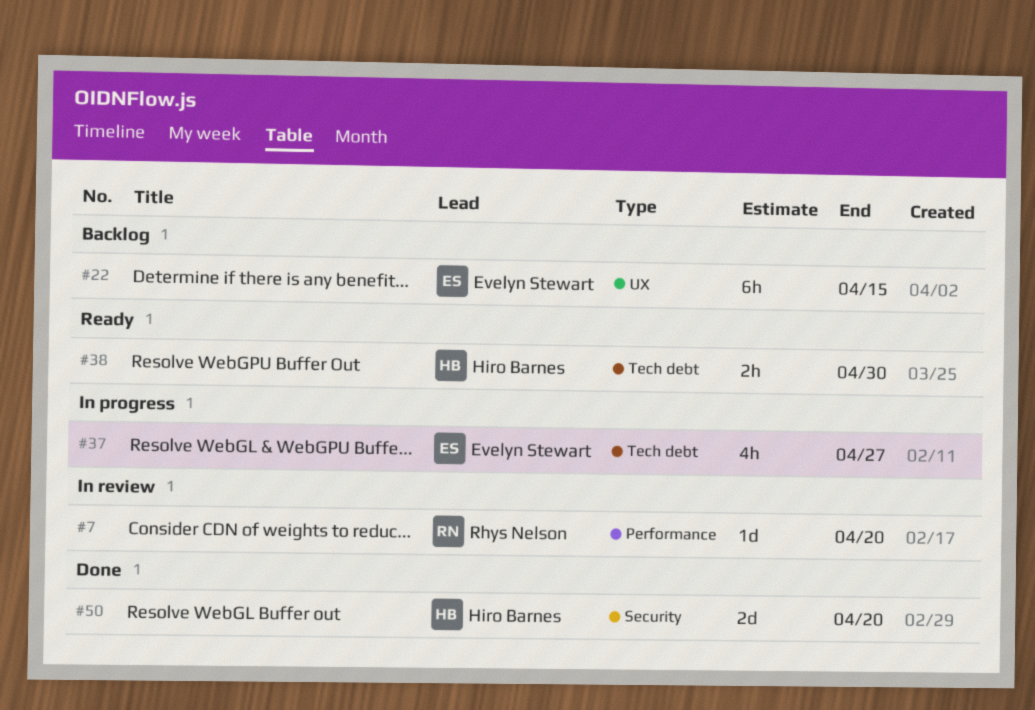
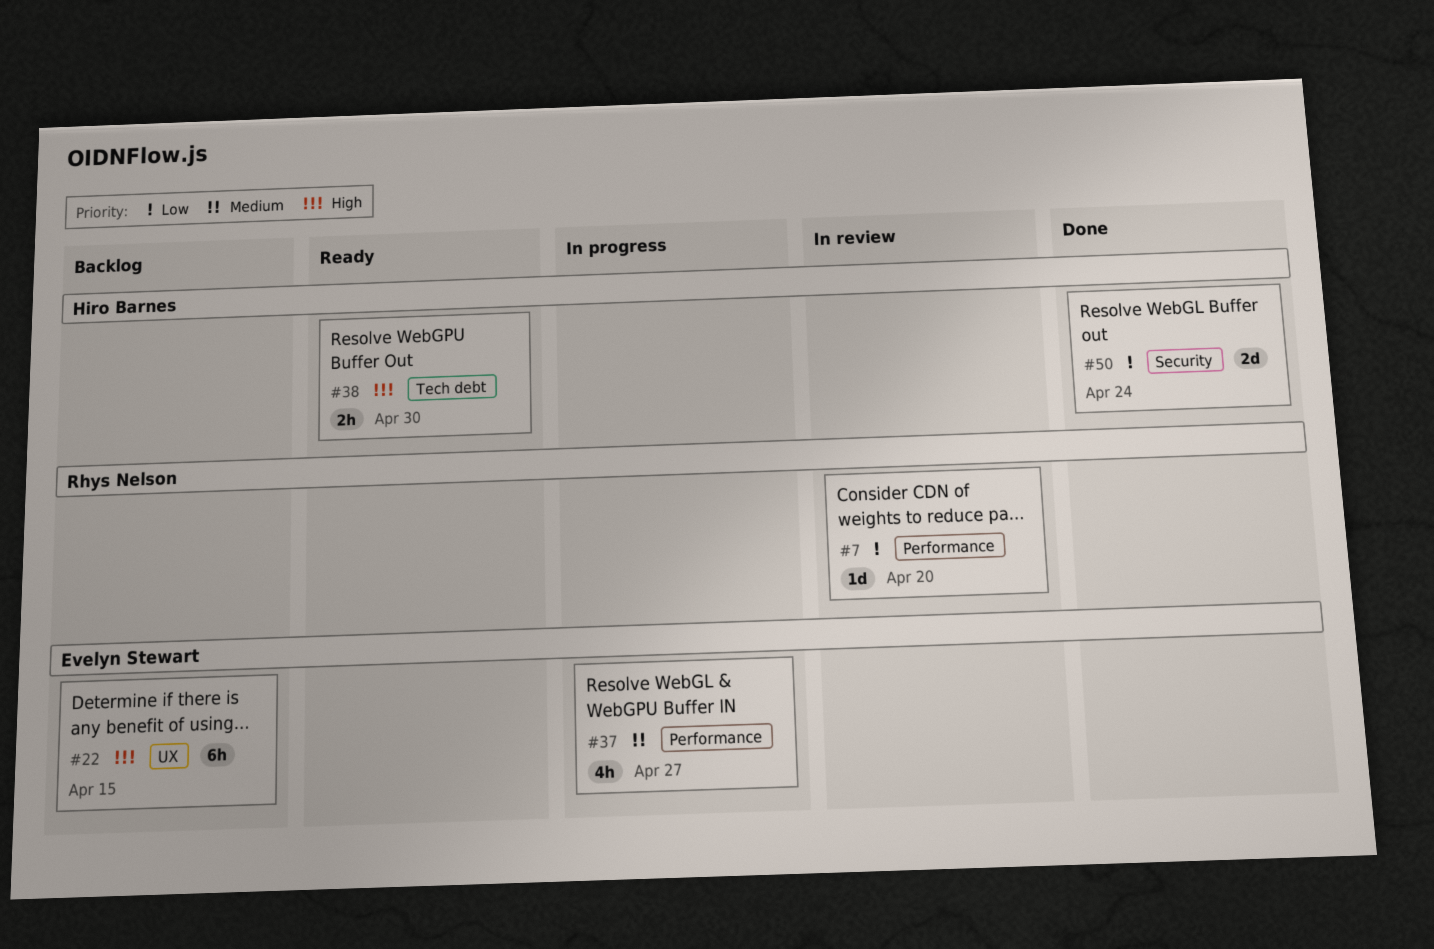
#37, label: Tech debt -> Performance
#50, due: Apr 20 -> Apr 24

